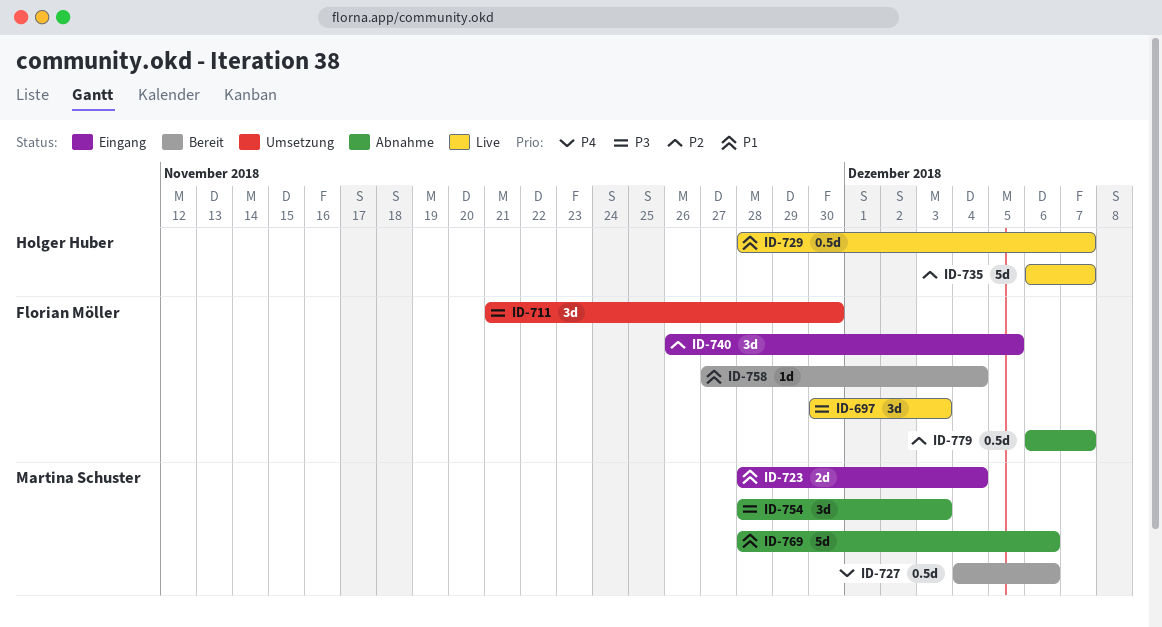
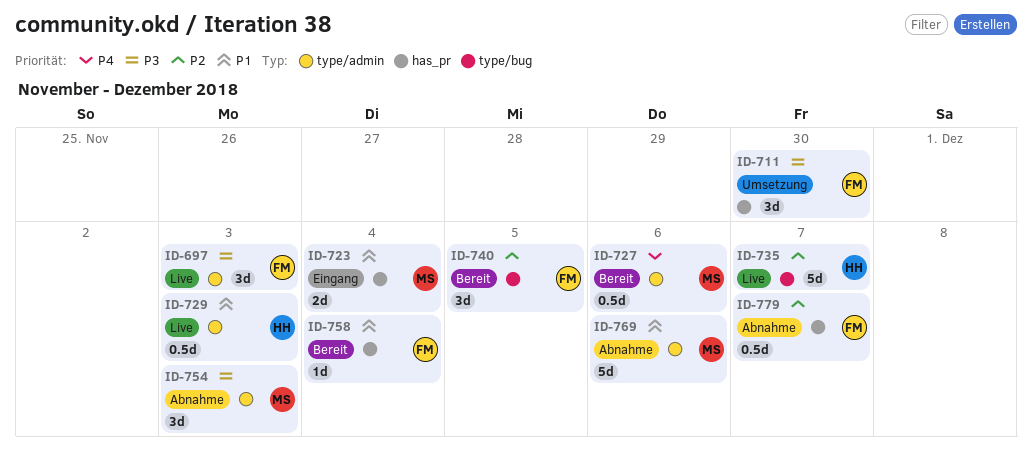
ID-729, due: Dec 7 -> Dec 3
ID-740, status: Eingang -> Bereit

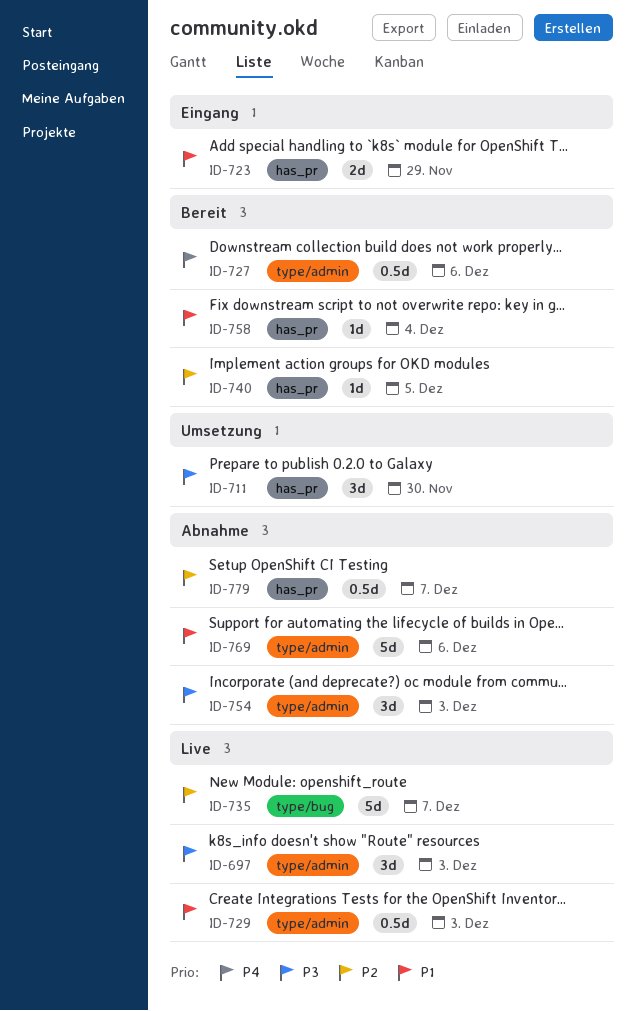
ID-723, due: Dec 4 -> Nov 29
ID-740, label: type/bug -> has_pr
ID-740, estimate: 3d -> 1d

